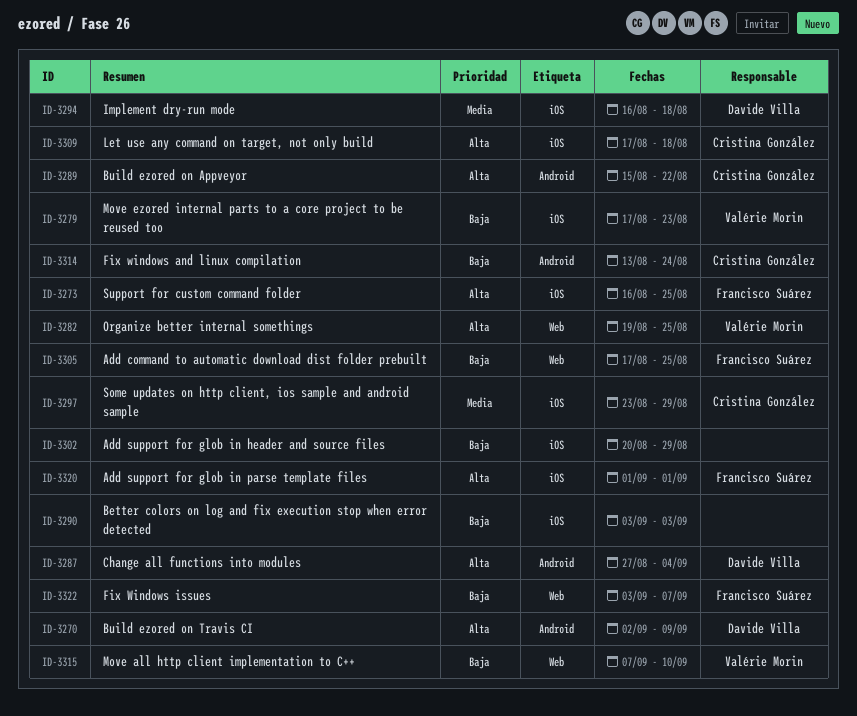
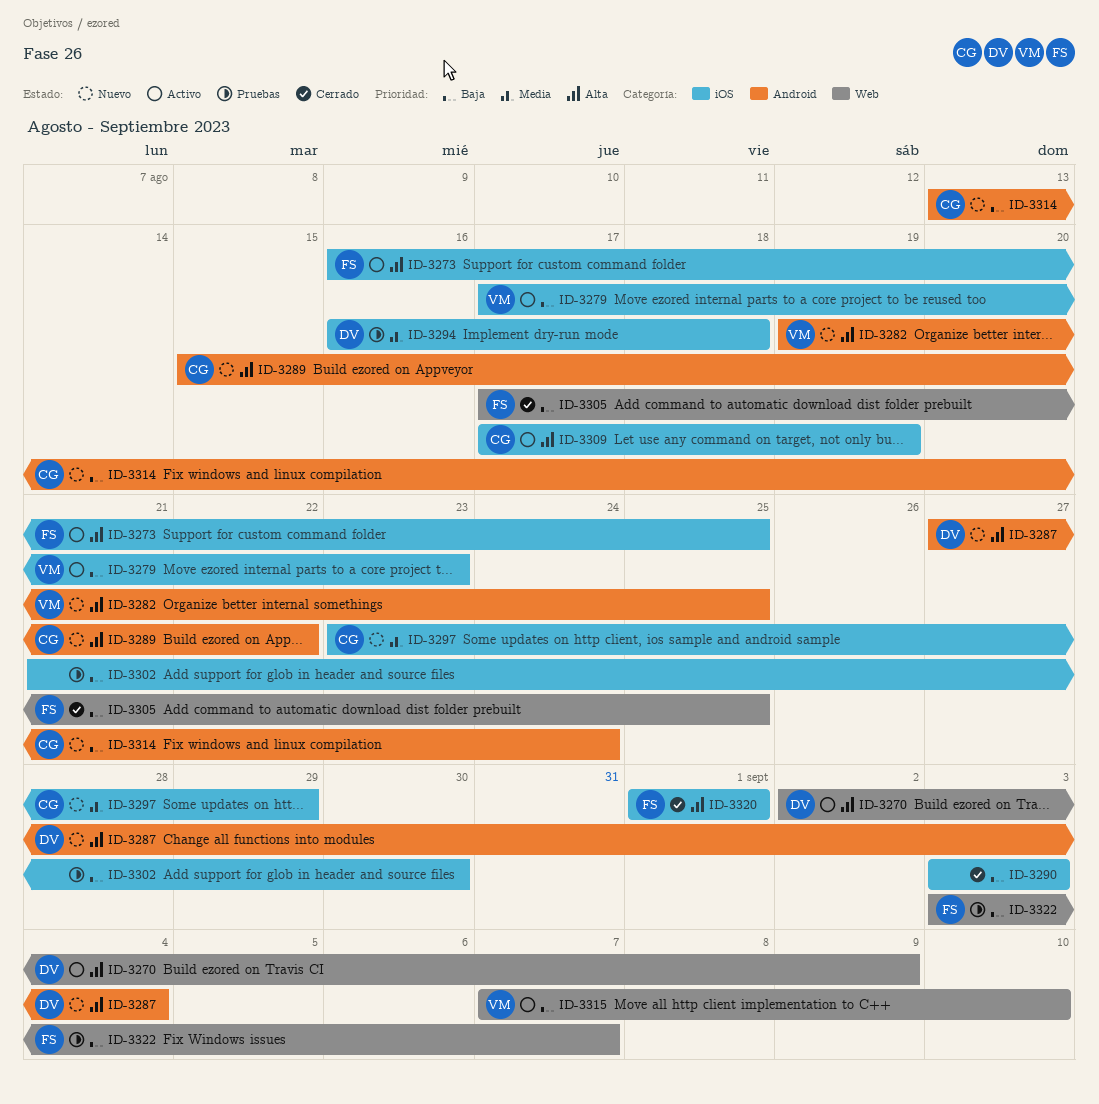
ID-3270, label: Android -> Web
ID-3282, label: Web -> Android
ID-3302, start: Aug 20 -> Aug 21
ID-3302, due: Aug 29 -> Aug 30
ID-3309, due: Aug 18 -> Aug 19

